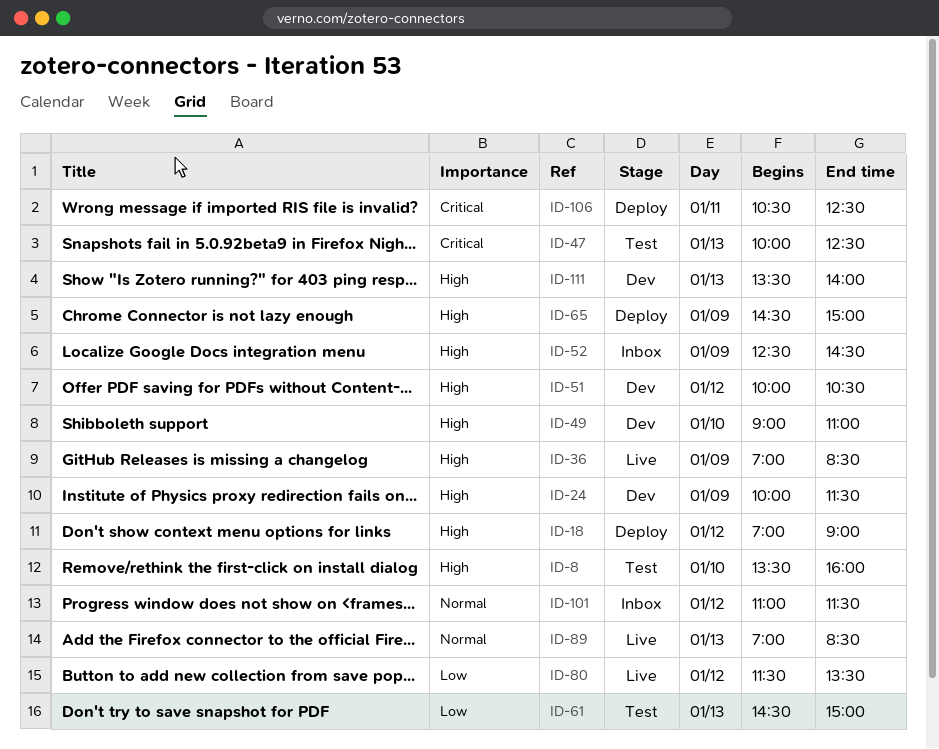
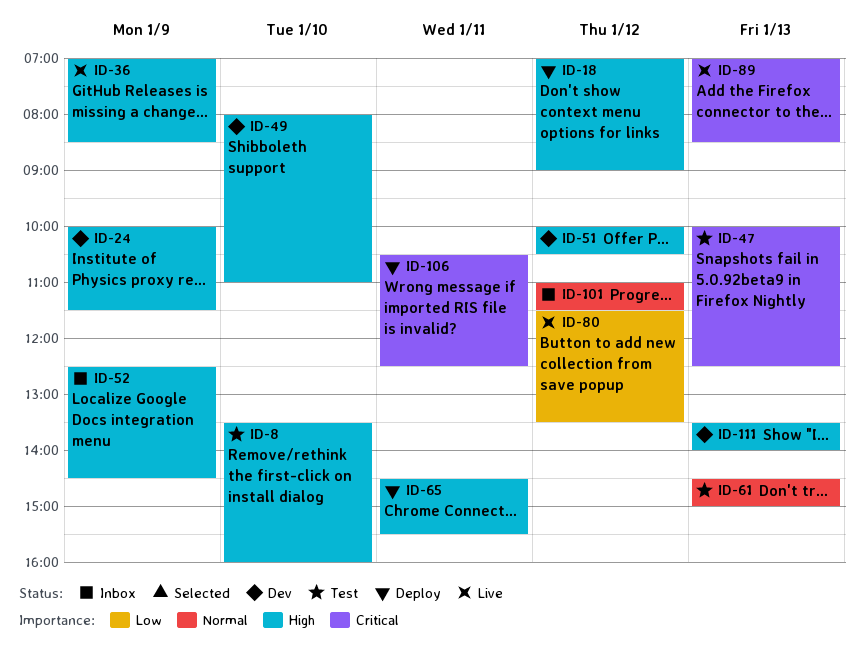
ID-49, begins: 09:00 -> 08:00
ID-61, priority: Low -> Normal
ID-65, day: Jan 9 -> Jan 11
ID-65, ends: 15:00 -> 15:30
ID-89, priority: Normal -> Critical

